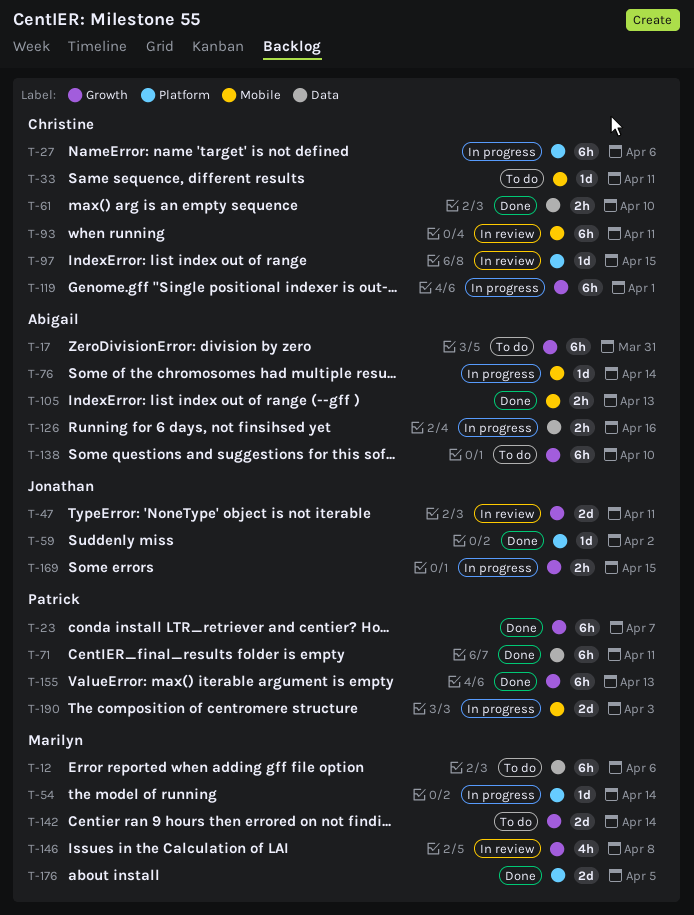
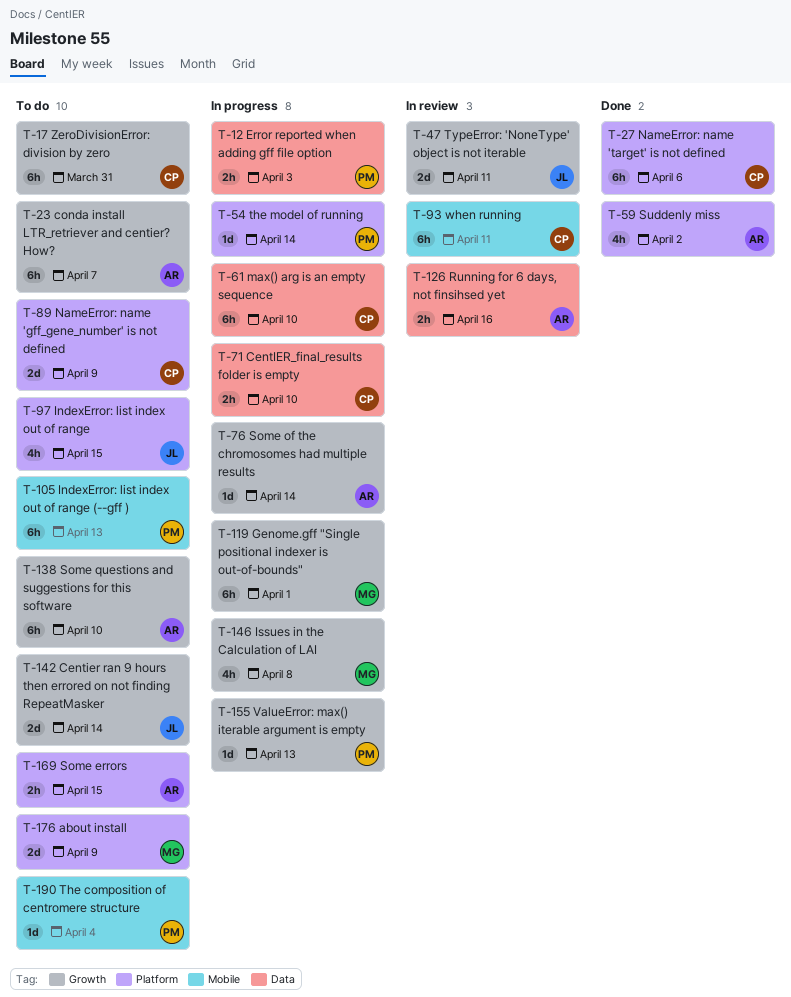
T-12, status: To do -> In progress
T-12, owner: Marilyn -> Patrick
T-12, estimate: 6h -> 2h
T-12, due: Apr 6 -> Apr 3
T-17, owner: Abigail -> Christine
T-23, status: Done -> To do
T-23, owner: Patrick -> Abigail
T-27, status: In progress -> Done
T-33: present -> none
T-54, owner: Marilyn -> Patrick
T-59, owner: Jonathan -> Abigail
T-59, estimate: 1d -> 4h
T-61, status: Done -> In progress
T-61, estimate: 2h -> 6h
T-71, status: Done -> In progress
T-71, owner: Patrick -> Christine
T-71, estimate: 6h -> 2h
T-71, due: Apr 11 -> Apr 10
T-76, label: Mobile -> Growth
T-89: none -> present
T-97, status: In review -> To do
T-97, owner: Christine -> Jonathan
T-97, estimate: 1d -> 4h
T-105, status: Done -> To do
T-105, owner: Abigail -> Patrick
T-105, estimate: 2h -> 6h
T-119, owner: Christine -> Marilyn
T-126, status: In progress -> In review
T-142, owner: Marilyn -> Jonathan
T-146, status: In review -> In progress
T-155, status: Done -> In progress
T-155, estimate: 6h -> 1d
T-169, status: In progress -> To do
T-169, owner: Jonathan -> Abigail
T-169, label: Growth -> Platform
T-176, status: Done -> To do
T-176, due: Apr 5 -> Apr 9
T-190, status: In progress -> To do
T-190, estimate: 2d -> 1d
T-190, due: Apr 3 -> Apr 4

